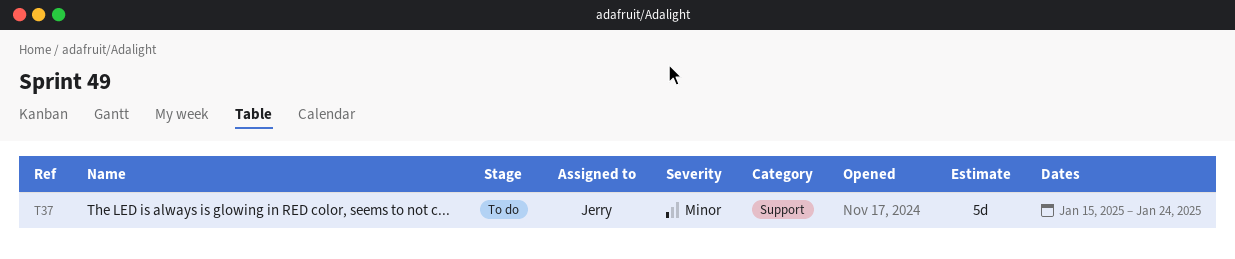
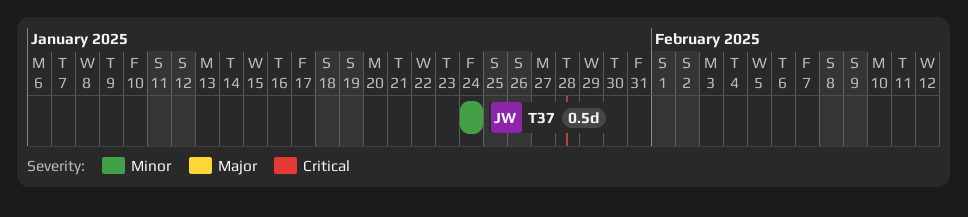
T37, estimate: 5d -> 0.5d
T37, start: Jan 15 -> Jan 24

